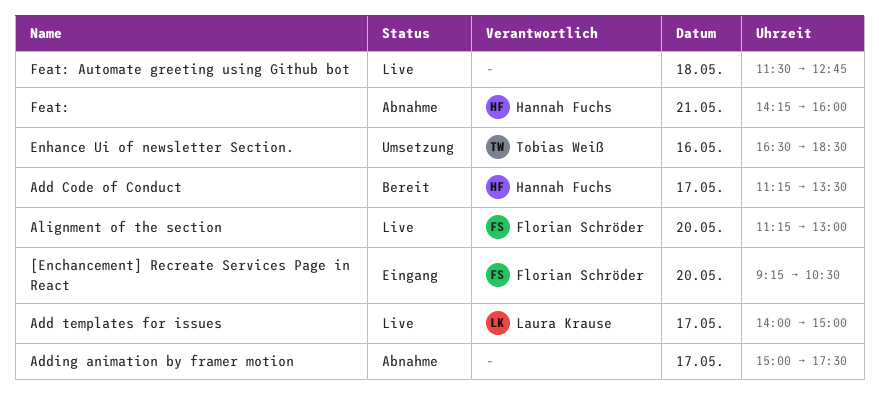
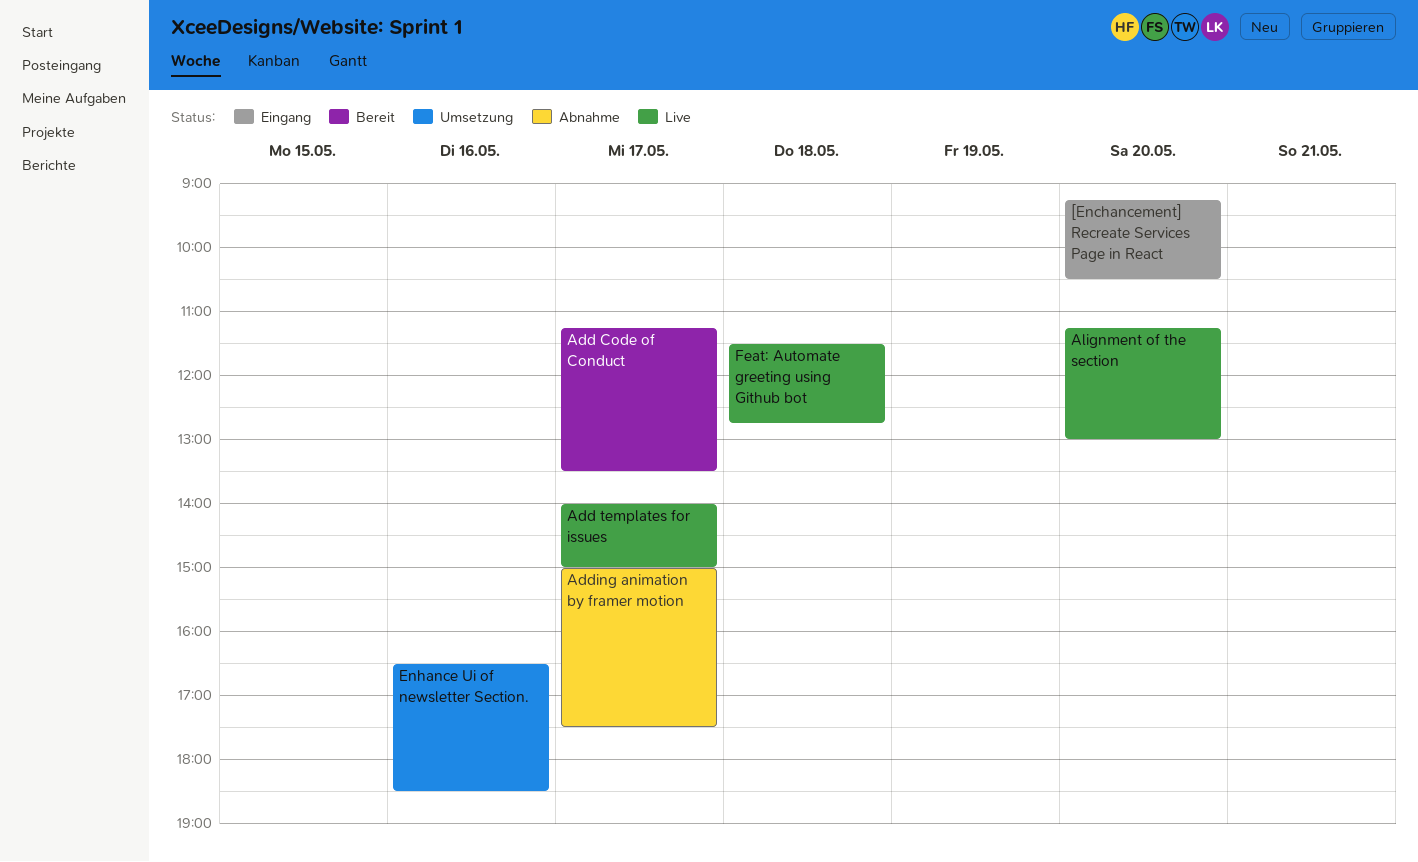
Feat:: present -> none

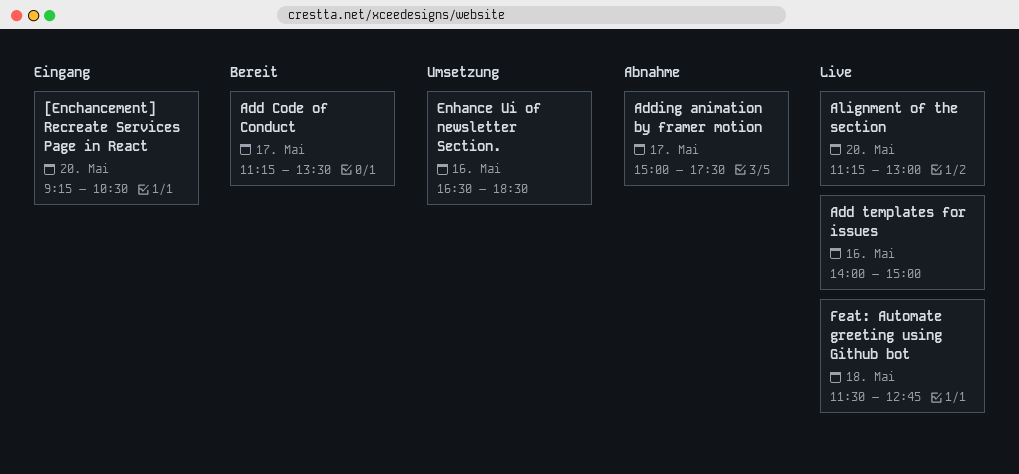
Add templates for issues, day: May 17 -> May 16

